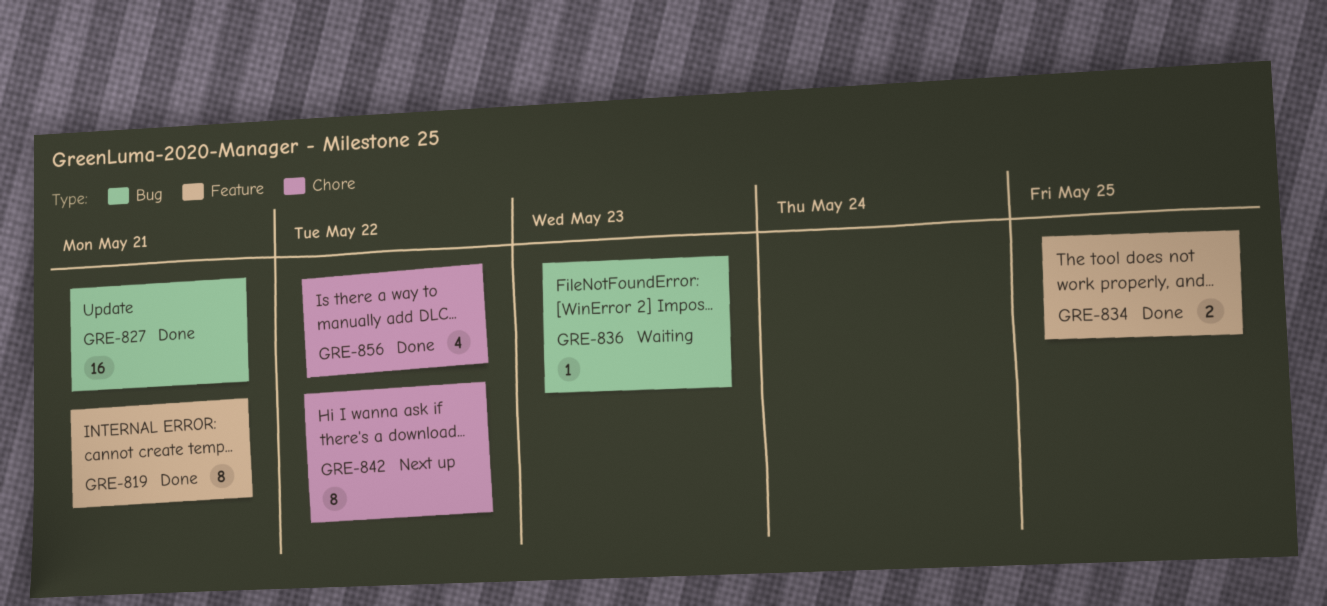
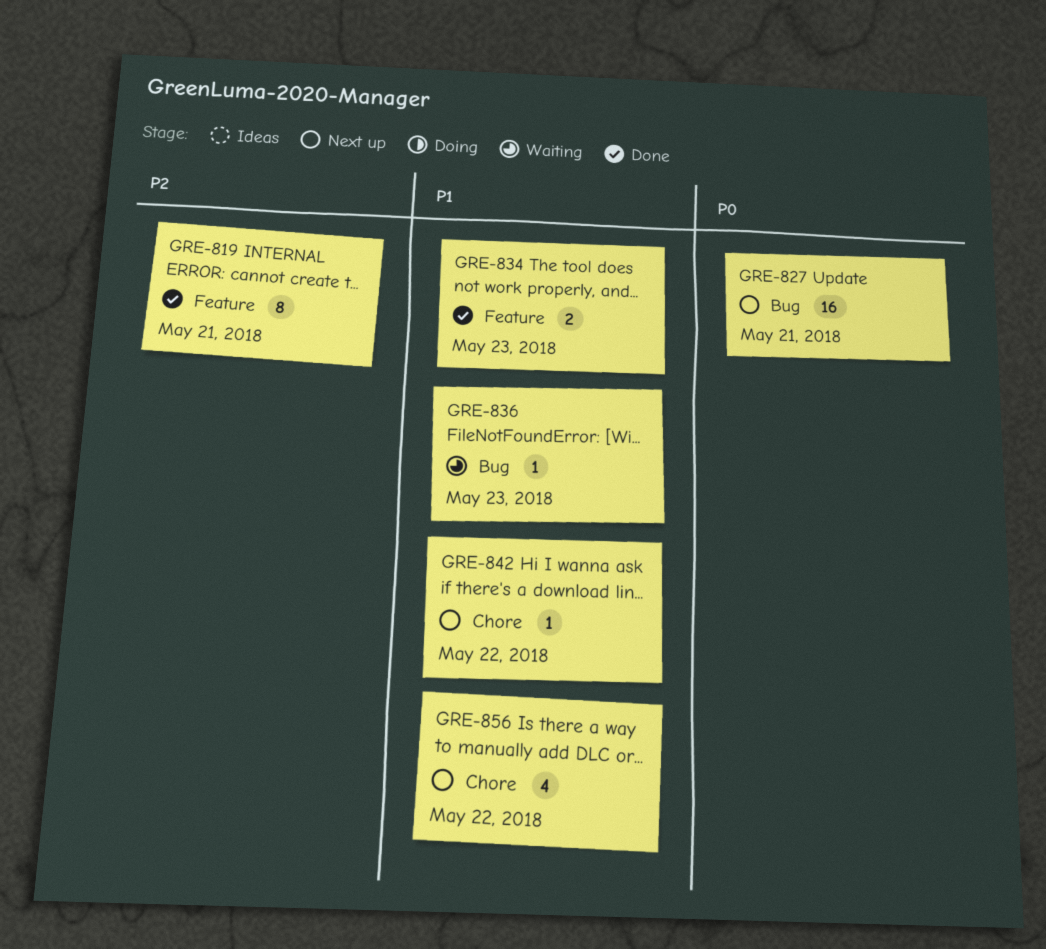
GRE-827, status: Done -> Next up
GRE-834, due: May 25 -> May 23
GRE-842, estimate: 8 -> 1
GRE-856, status: Done -> Next up

